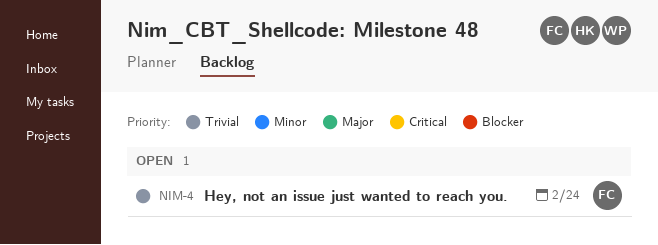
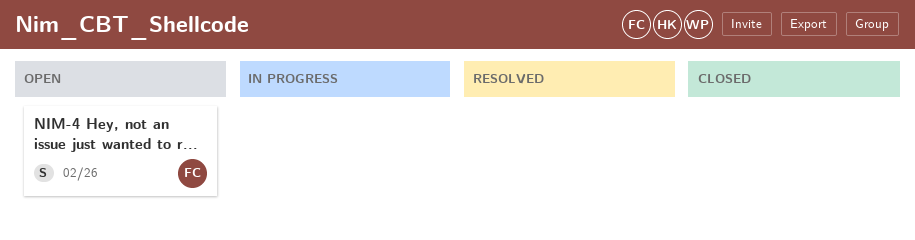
NIM-4, due: Feb 24 -> Feb 26

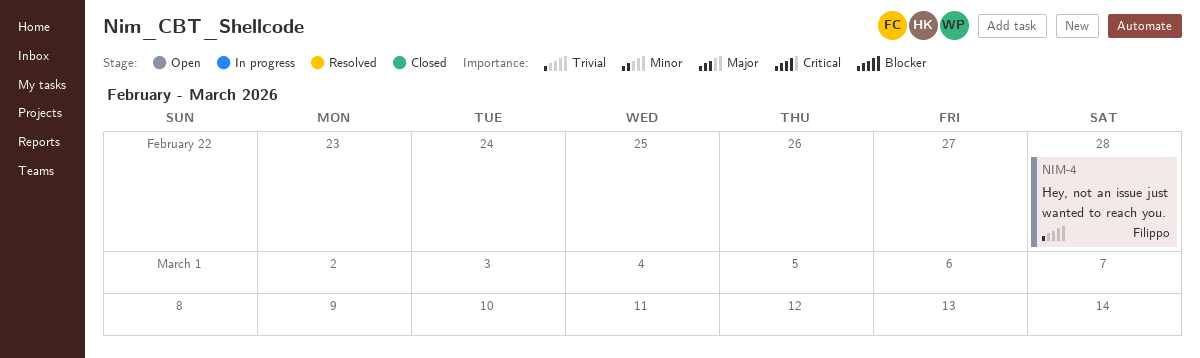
NIM-4, due: Feb 26 -> Feb 28

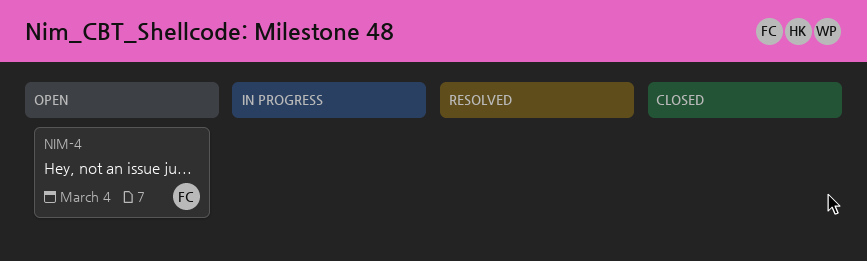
NIM-4, due: Feb 28 -> Mar 4

